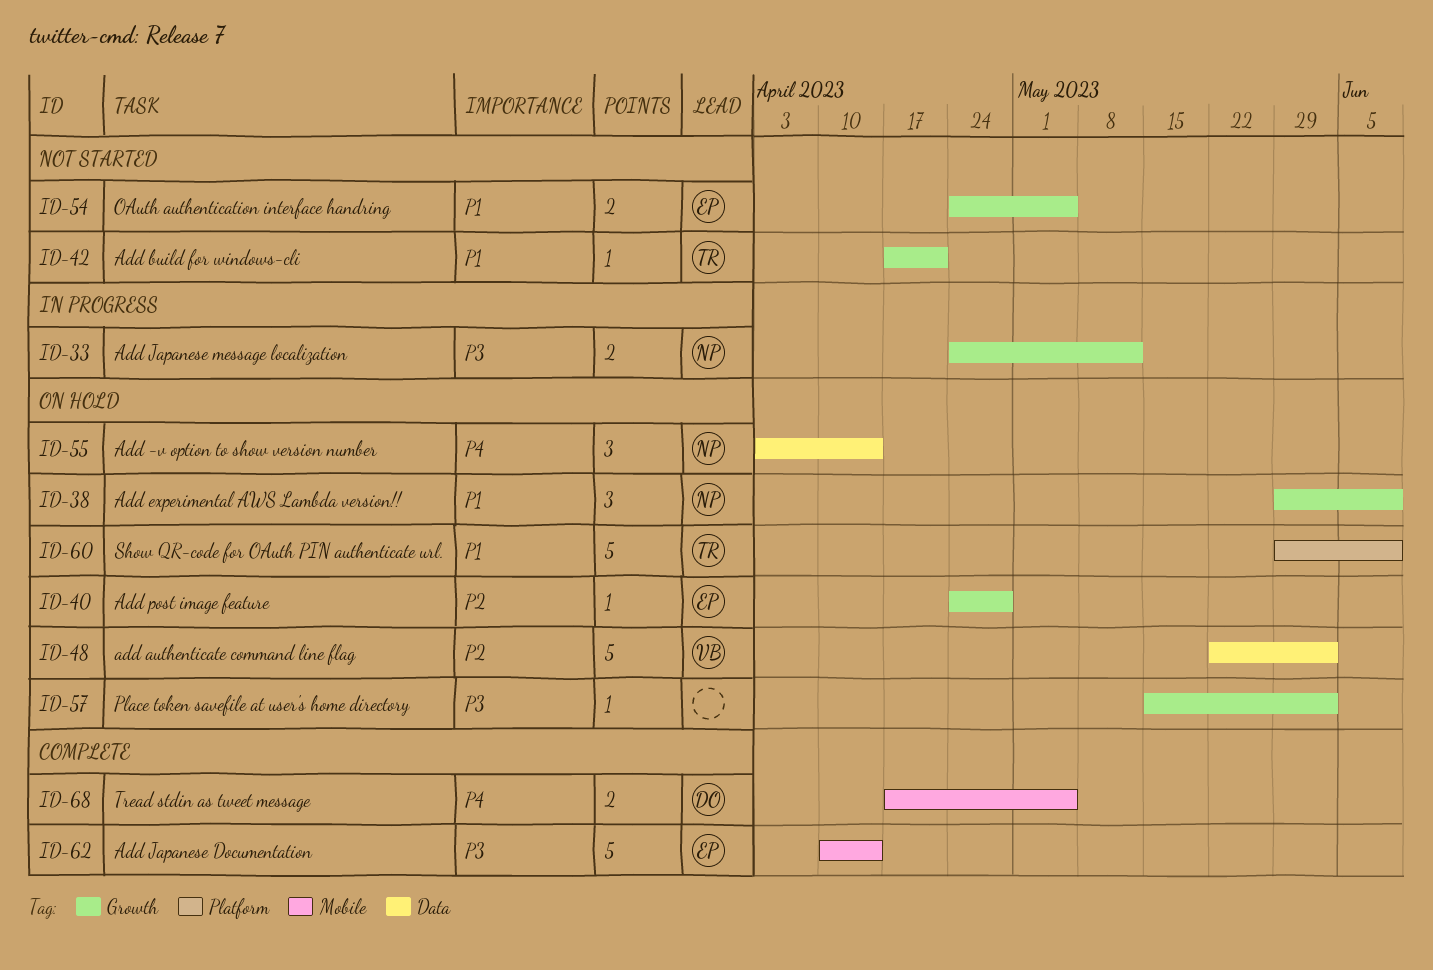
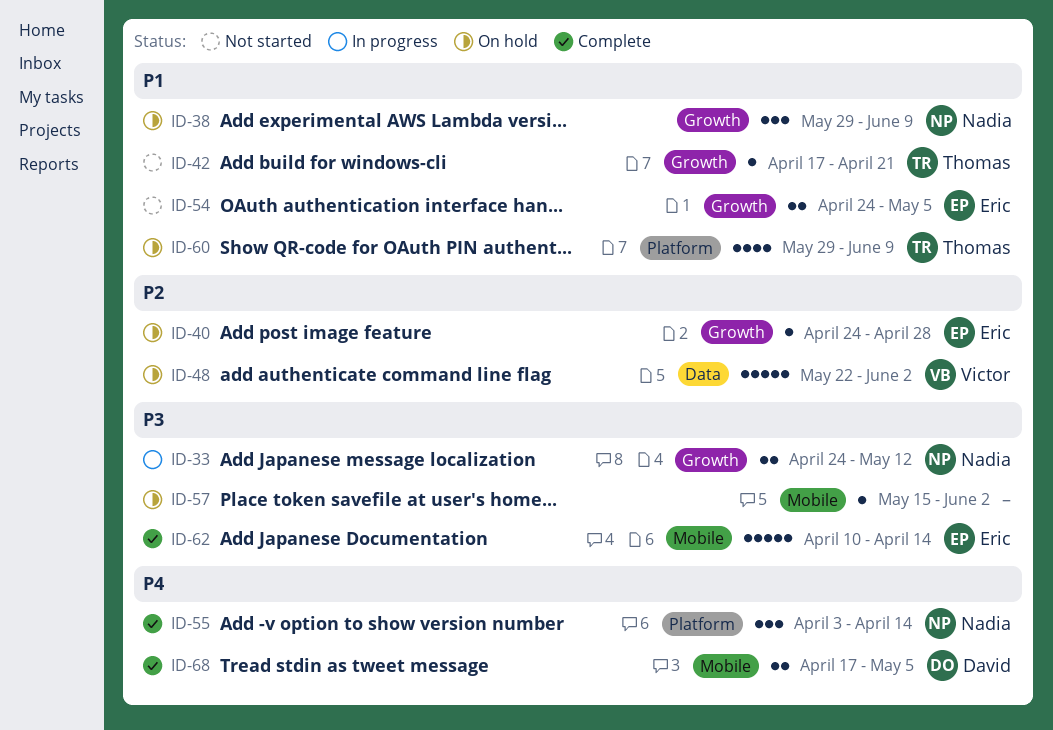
ID-55, status: On hold -> Complete
ID-55, label: Data -> Platform
ID-57, label: Growth -> Mobile
ID-60, estimate: 5 -> 4

